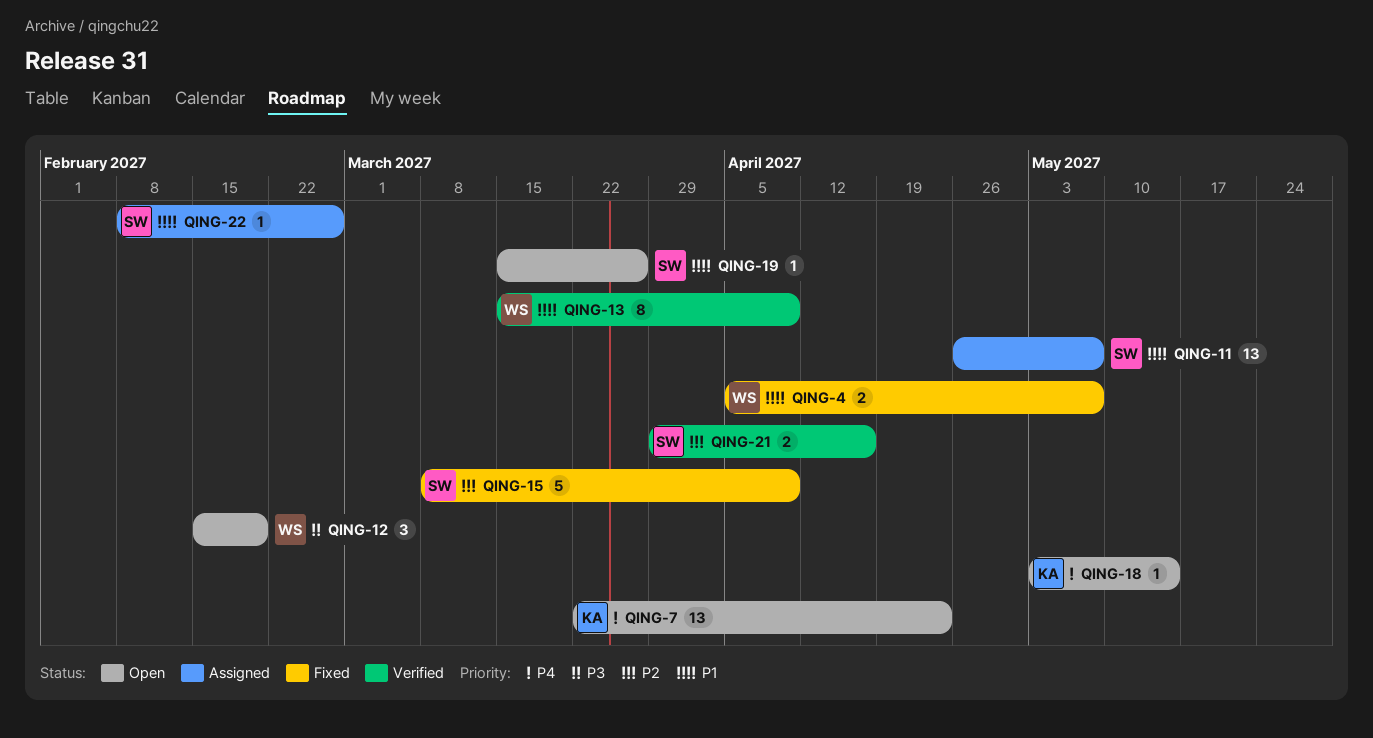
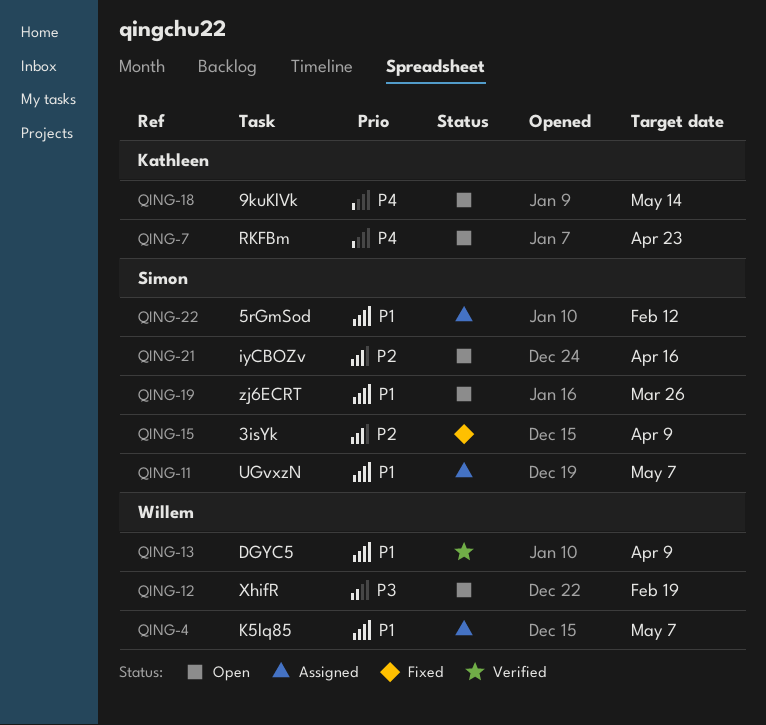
QING-4, status: Fixed -> Assigned
QING-21, status: Verified -> Open
QING-22, due: Feb 26 -> Feb 12

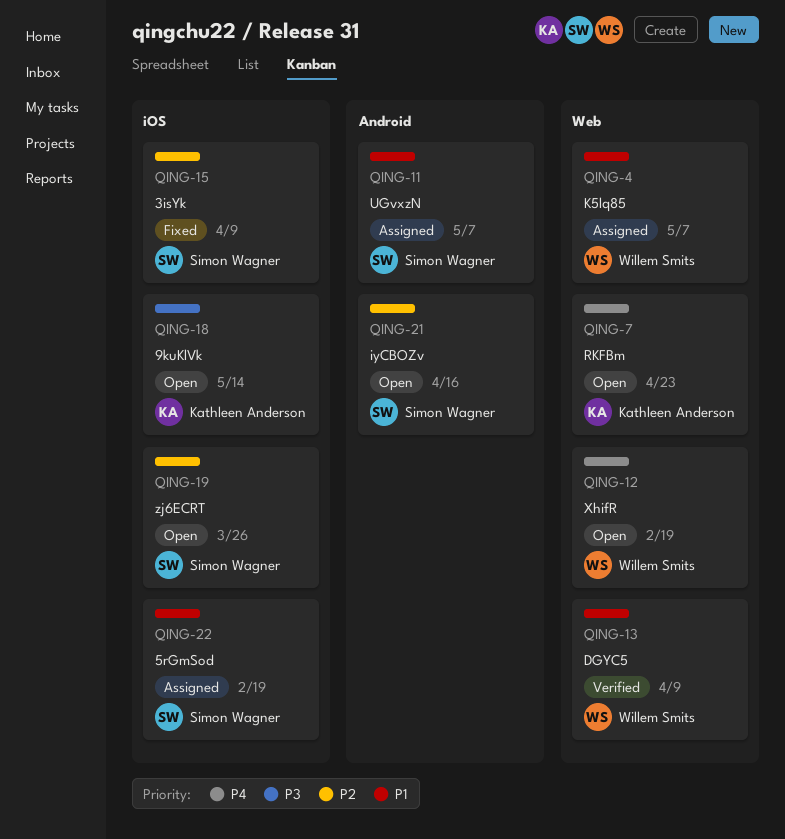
QING-12, priority: P3 -> P4
QING-18, priority: P4 -> P3
QING-19, priority: P1 -> P2
QING-22, due: Feb 12 -> Feb 19

